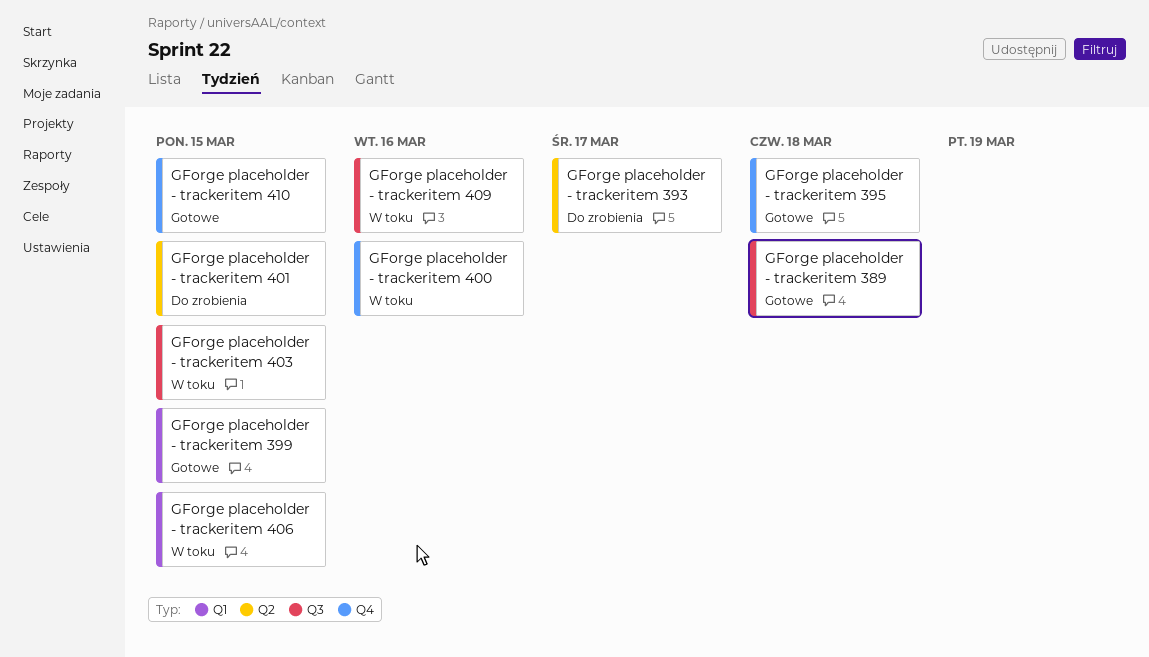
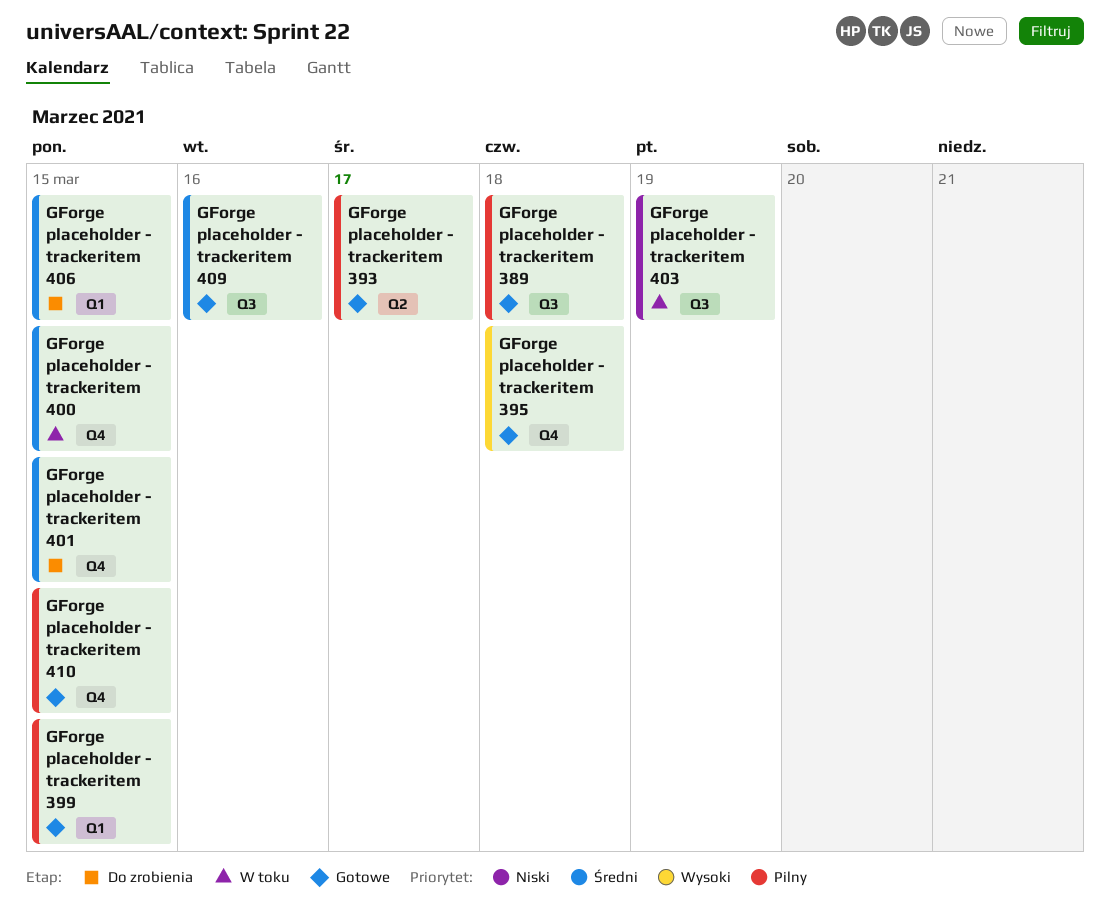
GForge placeholder - trackeritem 393, status: Do zrobienia -> Gotowe
GForge placeholder - trackeritem 400, due: Mar 16 -> Mar 15
GForge placeholder - trackeritem 401, label: Q2 -> Q4
GForge placeholder - trackeritem 403, due: Mar 15 -> Mar 19
GForge placeholder - trackeritem 406, status: W toku -> Do zrobienia
GForge placeholder - trackeritem 409, status: W toku -> Gotowe

